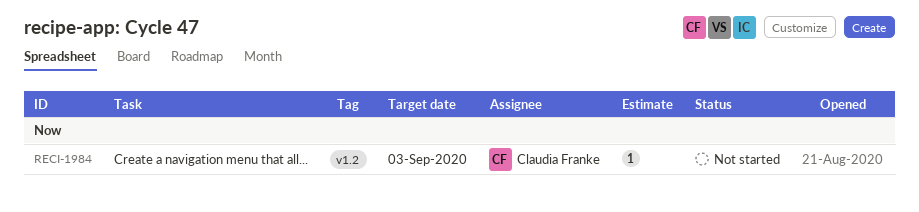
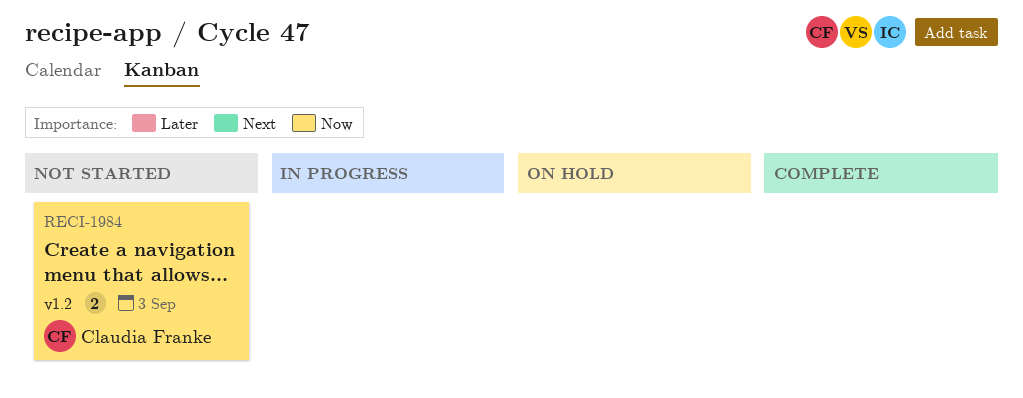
RECI-1984, estimate: 1 -> 2

